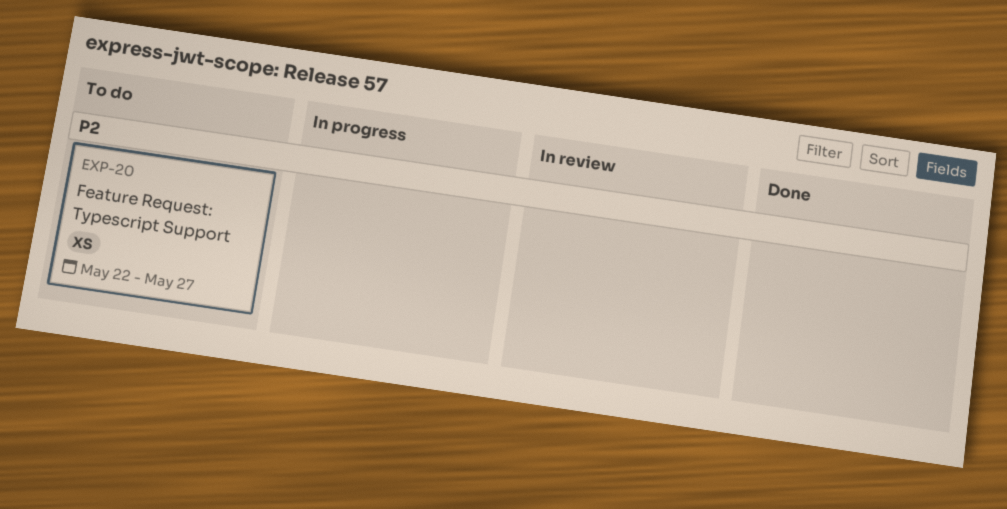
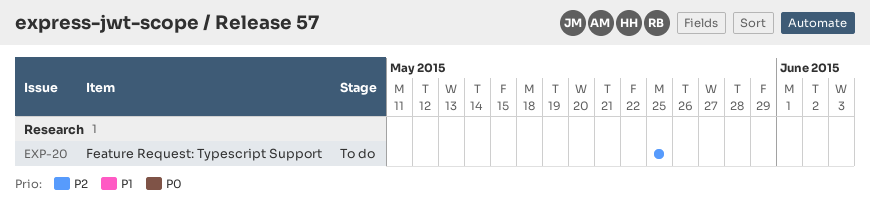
EXP-20, start: May 22 -> May 25
EXP-20, due: May 27 -> May 25

